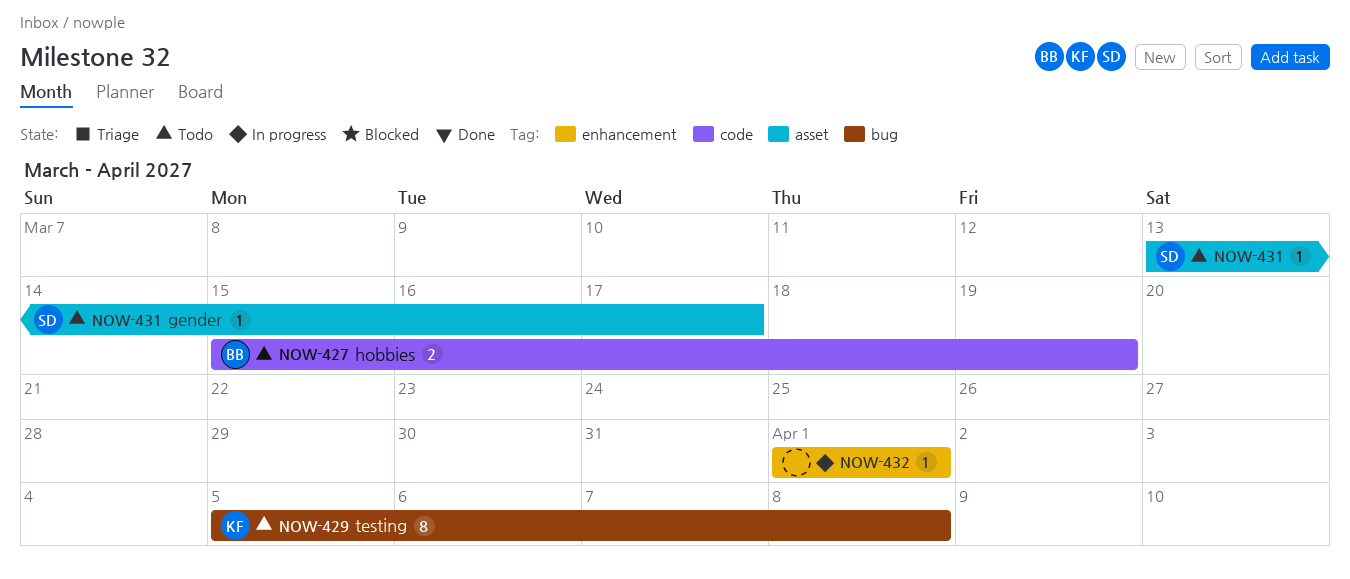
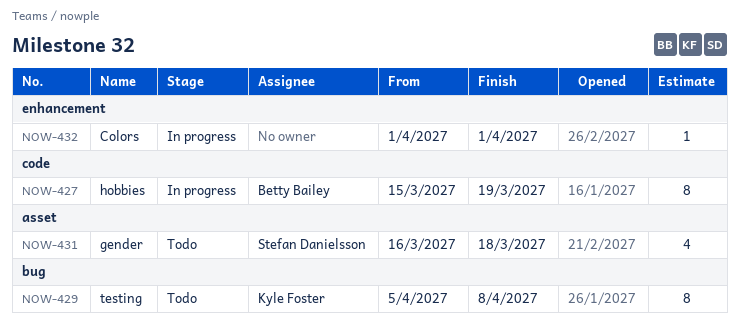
NOW-427, status: Todo -> In progress
NOW-427, estimate: 2 -> 8
NOW-431, estimate: 1 -> 4
NOW-431, start: Mar 13 -> Mar 16
NOW-431, due: Mar 17 -> Mar 18

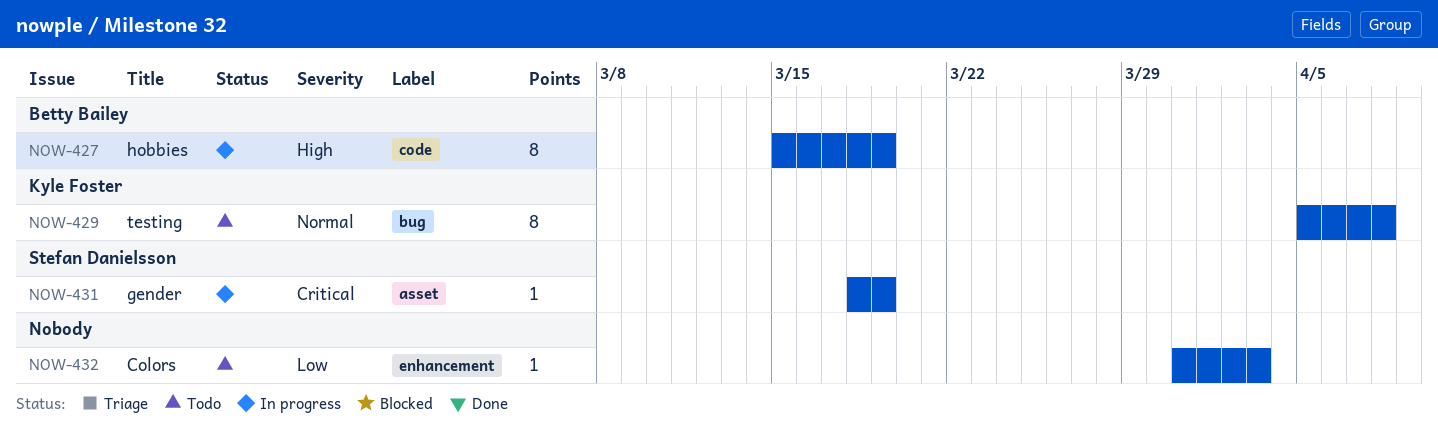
NOW-431, status: Todo -> In progress
NOW-431, estimate: 4 -> 1
NOW-431, start: Mar 16 -> Mar 18
NOW-431, due: Mar 18 -> Mar 19
NOW-432, status: In progress -> Todo
NOW-432, start: Apr 1 -> Mar 31
NOW-432, due: Apr 1 -> Apr 3

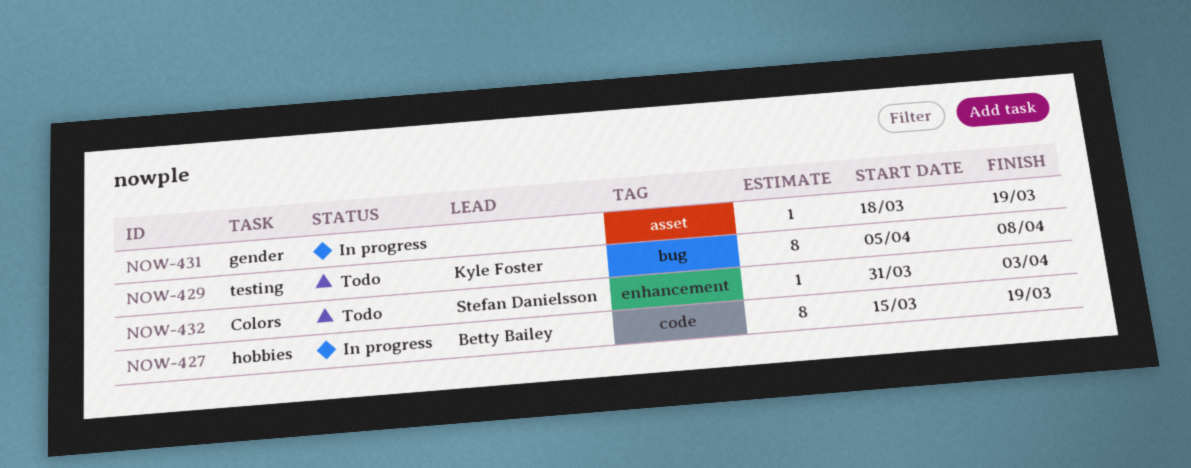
NOW-431, owner: Stefan Danielsson -> none
NOW-432, owner: none -> Stefan Danielsson

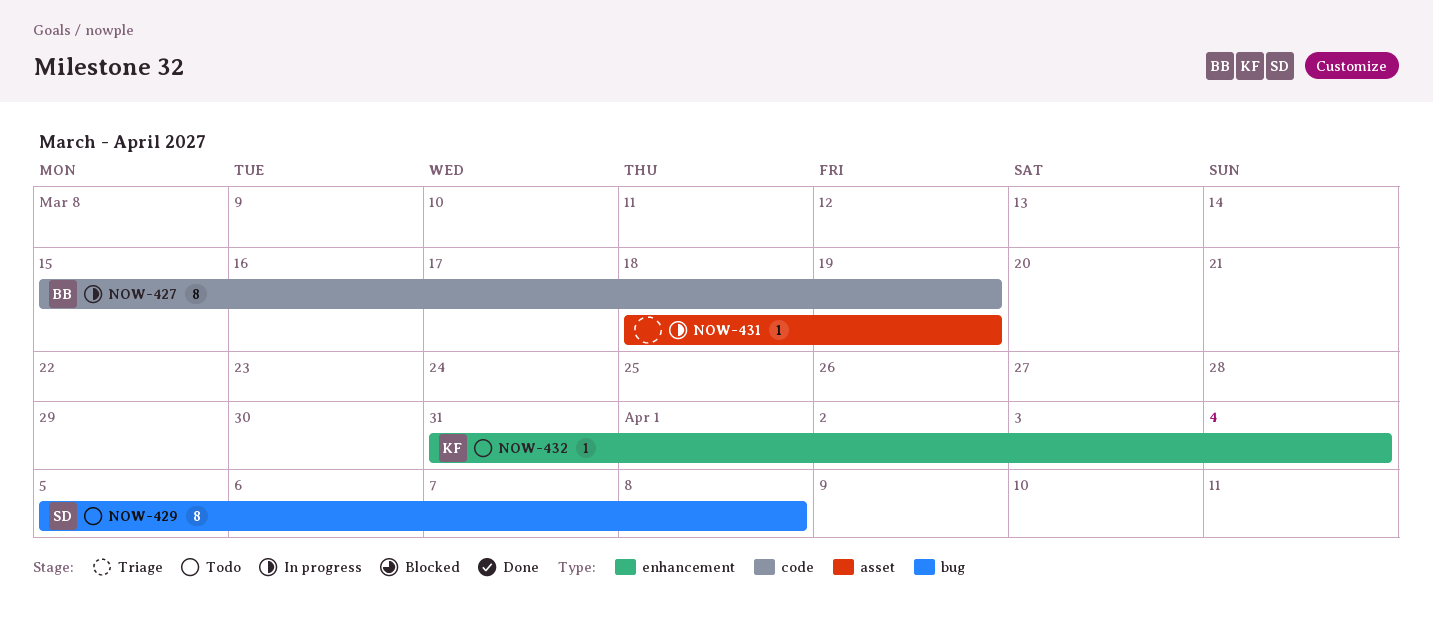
NOW-429, owner: Kyle Foster -> Stefan Danielsson
NOW-432, owner: Stefan Danielsson -> Kyle Foster
NOW-432, due: Apr 3 -> Apr 4

